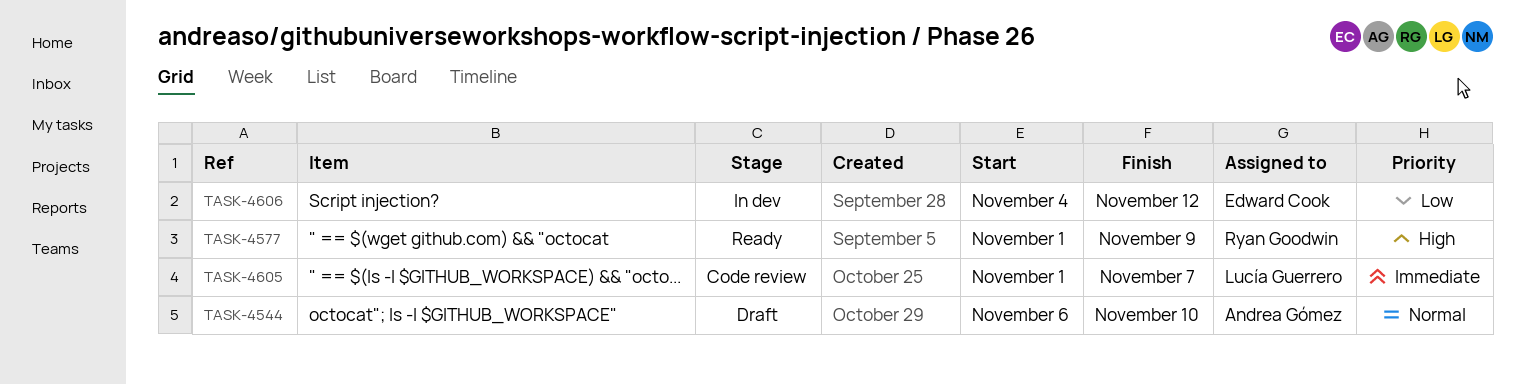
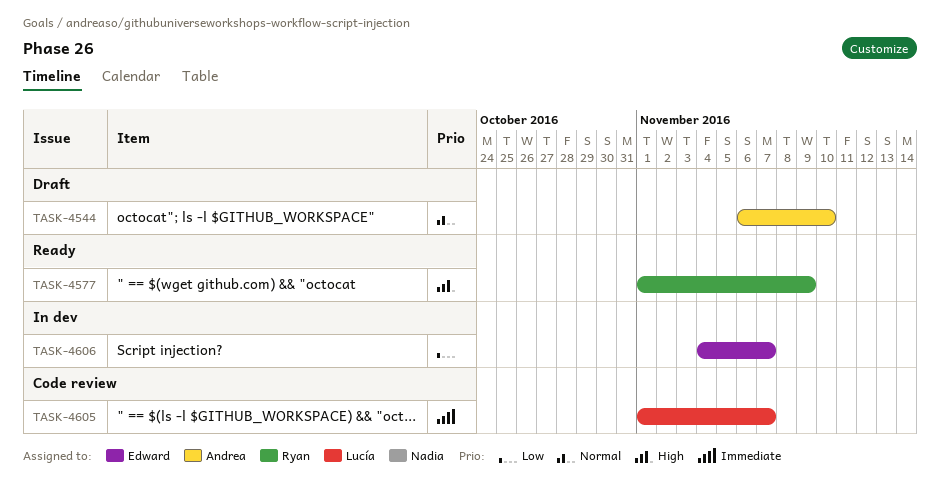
TASK-4606, due: Nov 12 -> Nov 7

